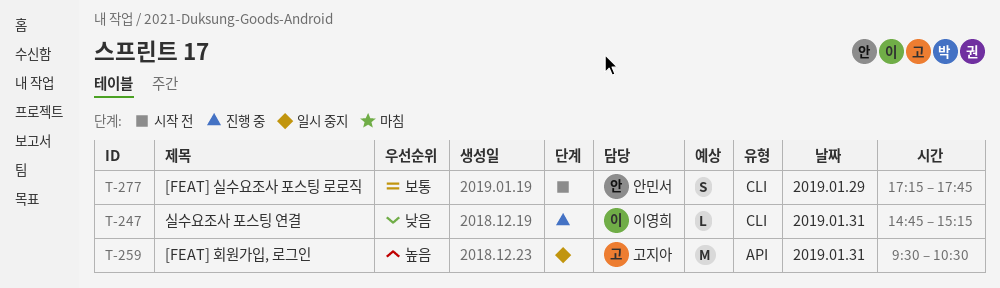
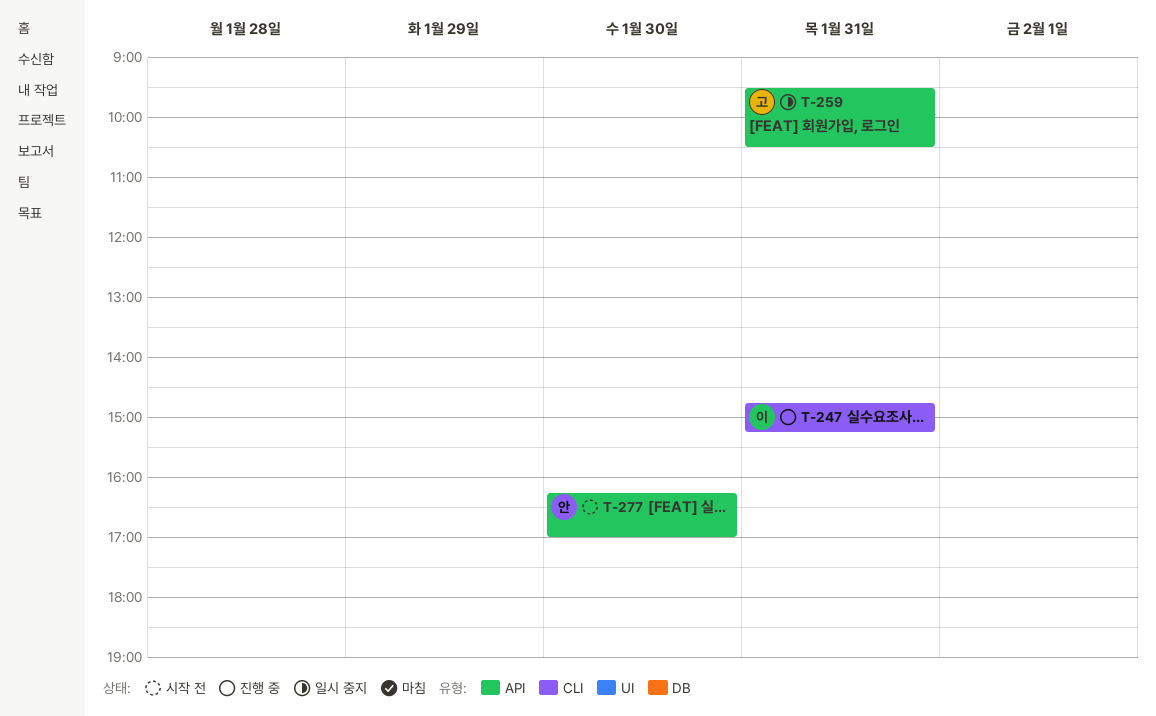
T-277, label: CLI -> API
T-277, day: Jan 29 -> Jan 30
T-277, begins: 17:15 -> 16:15
T-277, ends: 17:45 -> 17:00

